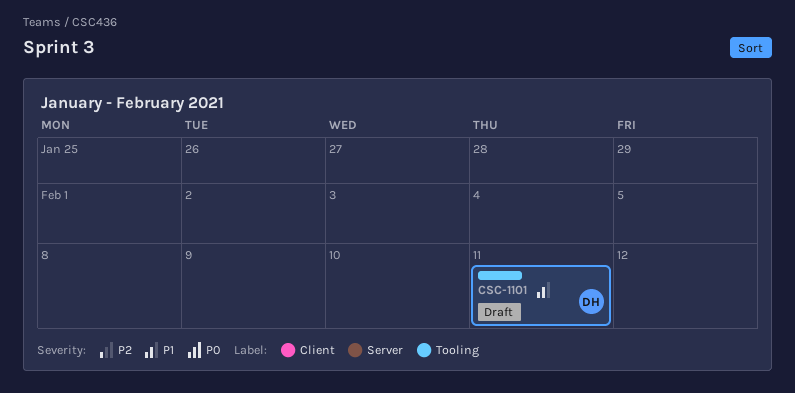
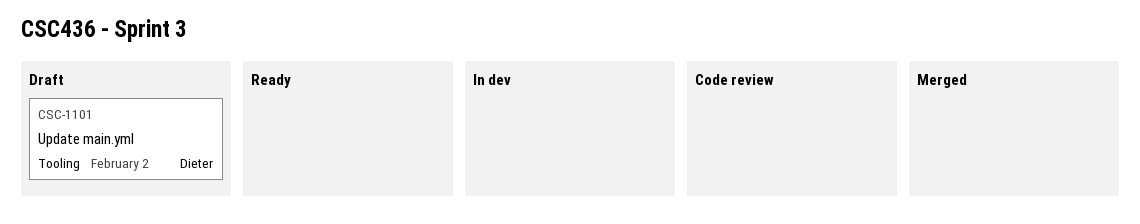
CSC-1101, due: Feb 11 -> Feb 2

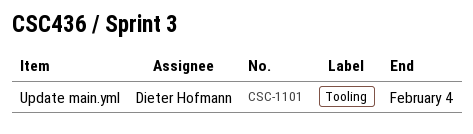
CSC-1101, due: Feb 2 -> Feb 4

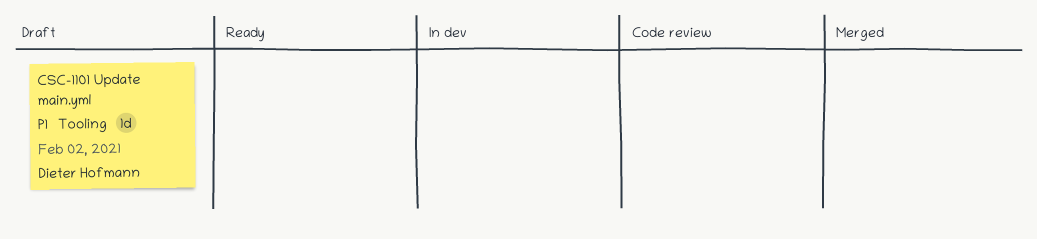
CSC-1101, due: Feb 4 -> Feb 2

